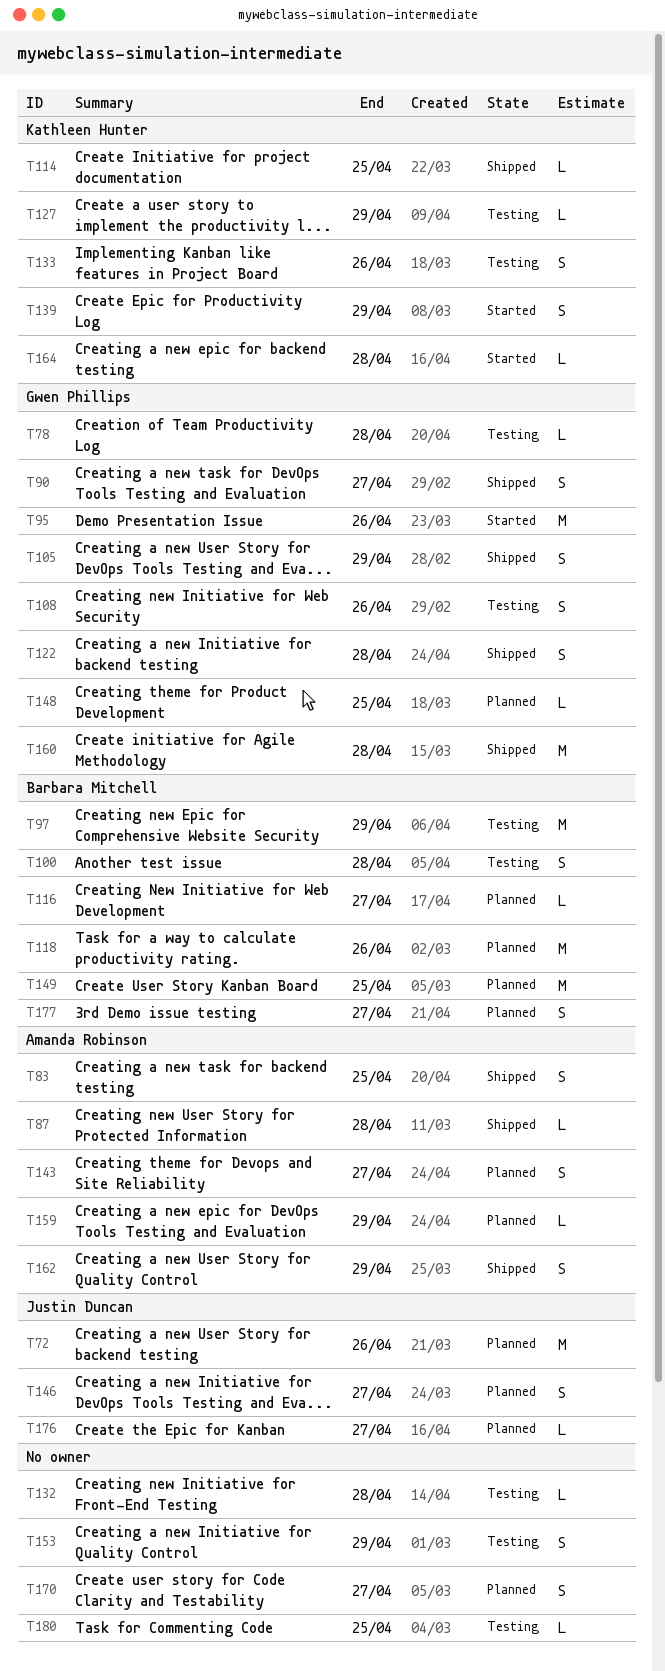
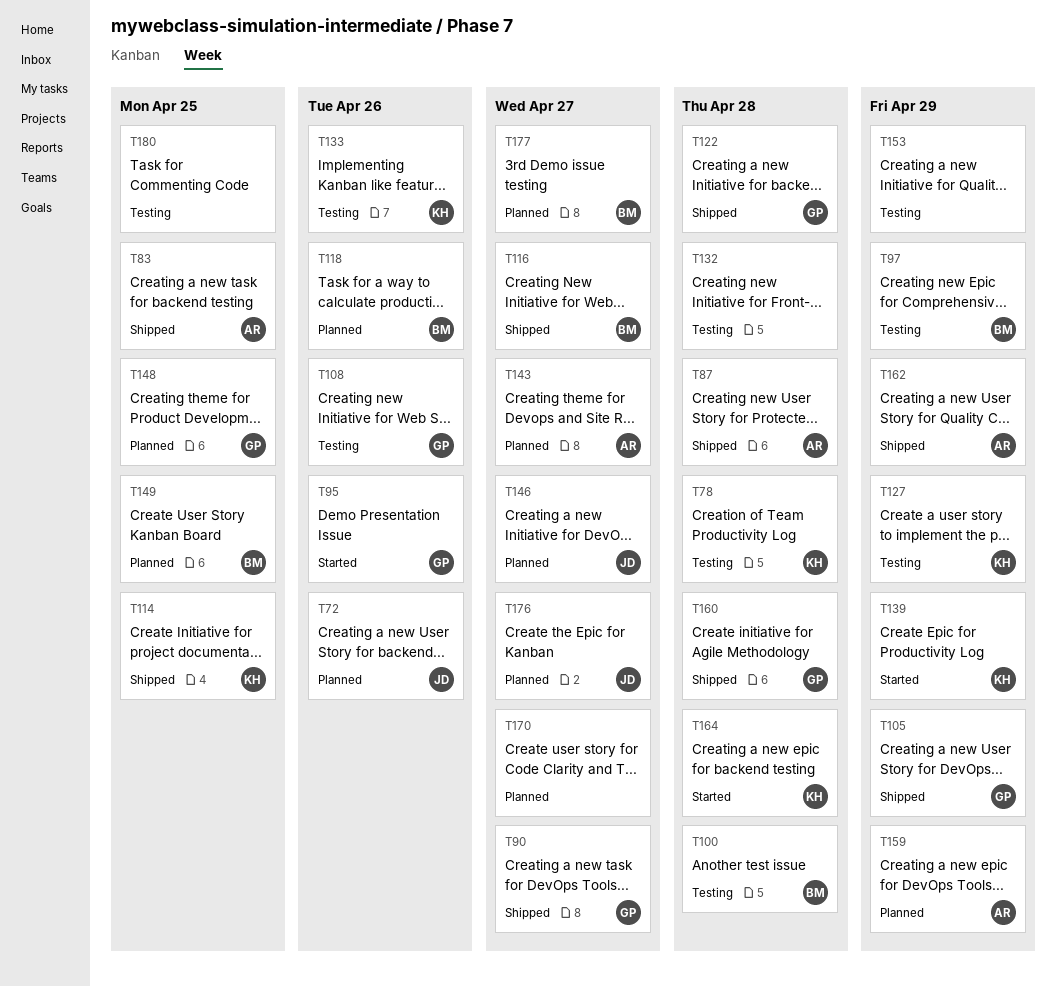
T78, owner: Gwen Phillips -> Kathleen Hunter
T116, status: Planned -> Shipped

